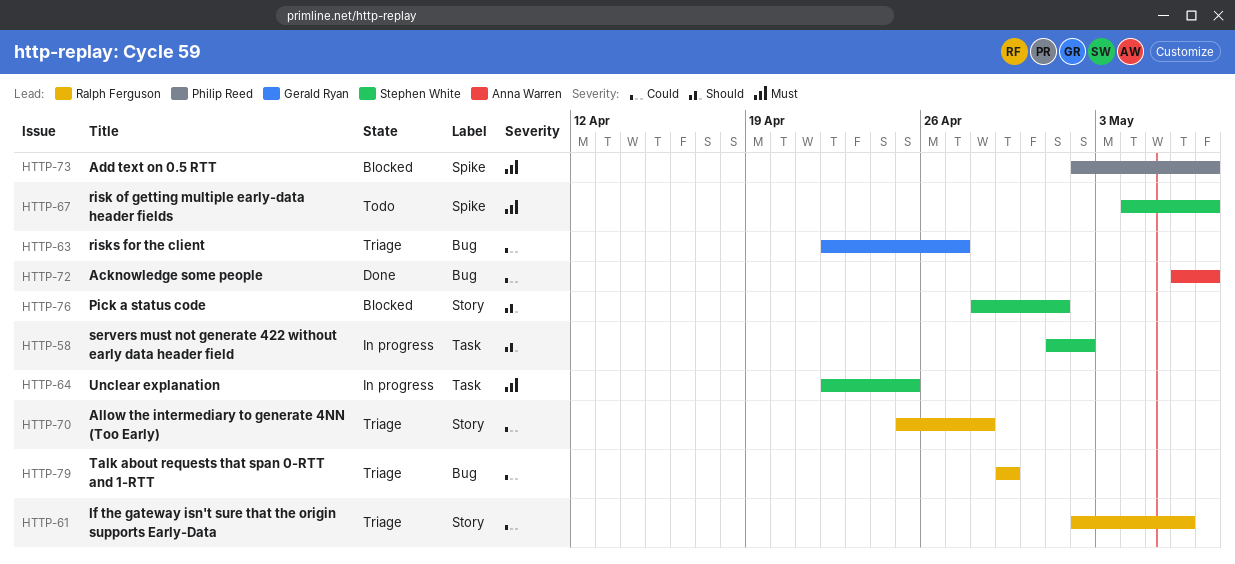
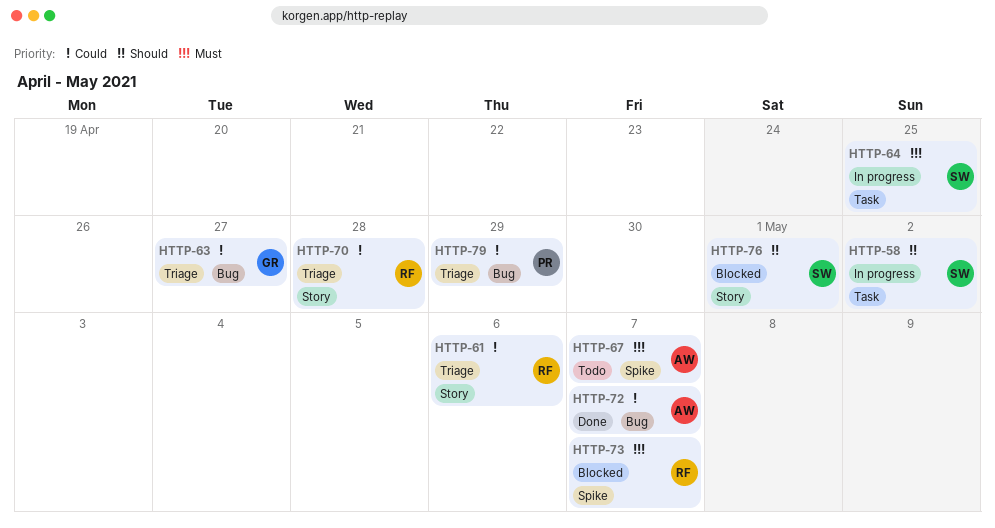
HTTP-67, owner: Stephen White -> Anna Warren
HTTP-73, owner: Philip Reed -> Ralph Ferguson
HTTP-79, owner: Ralph Ferguson -> Philip Reed

